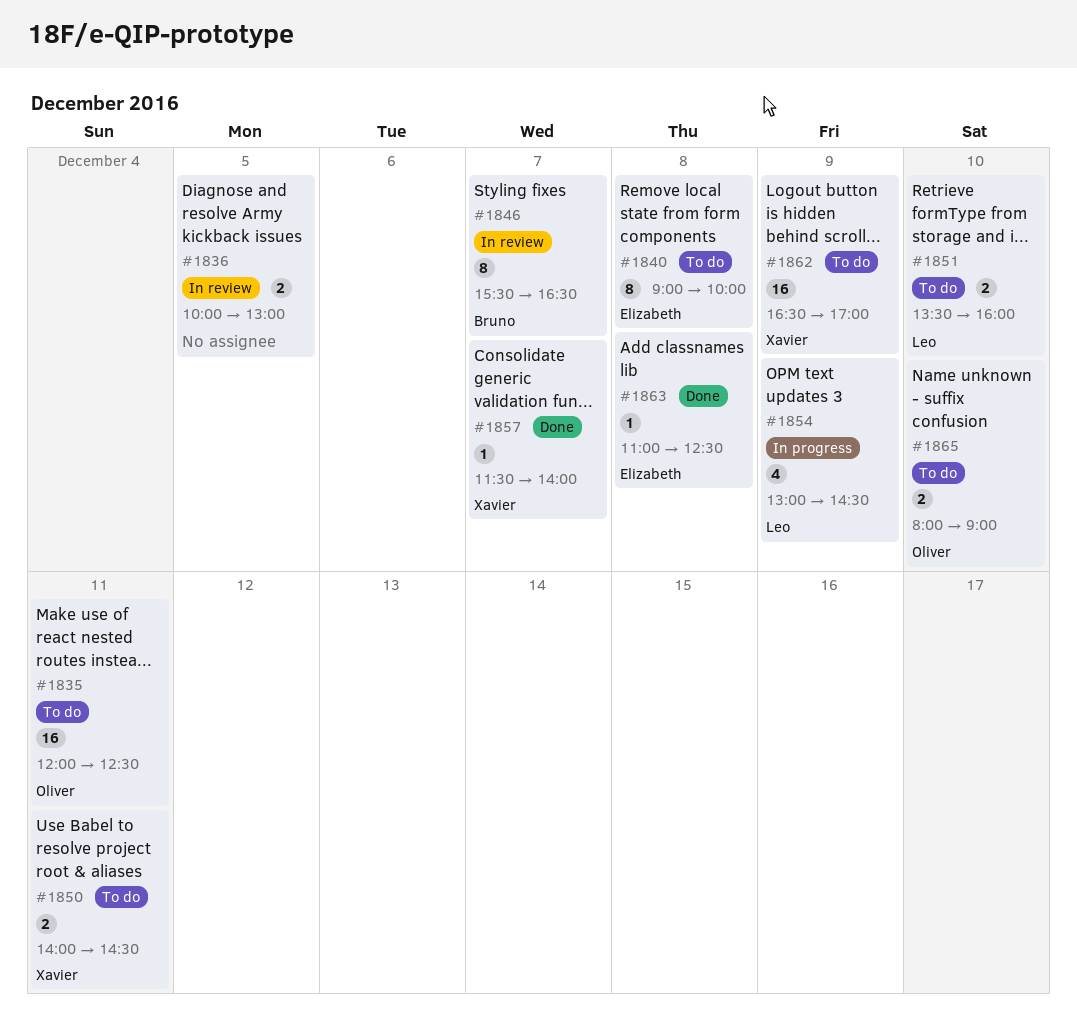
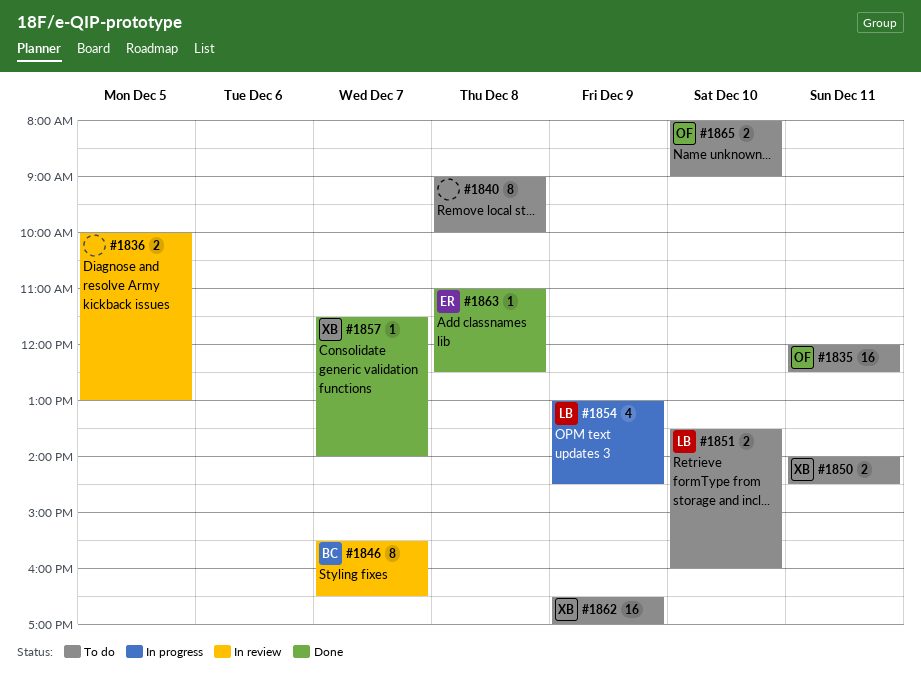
#1840, owner: Elizabeth -> none

